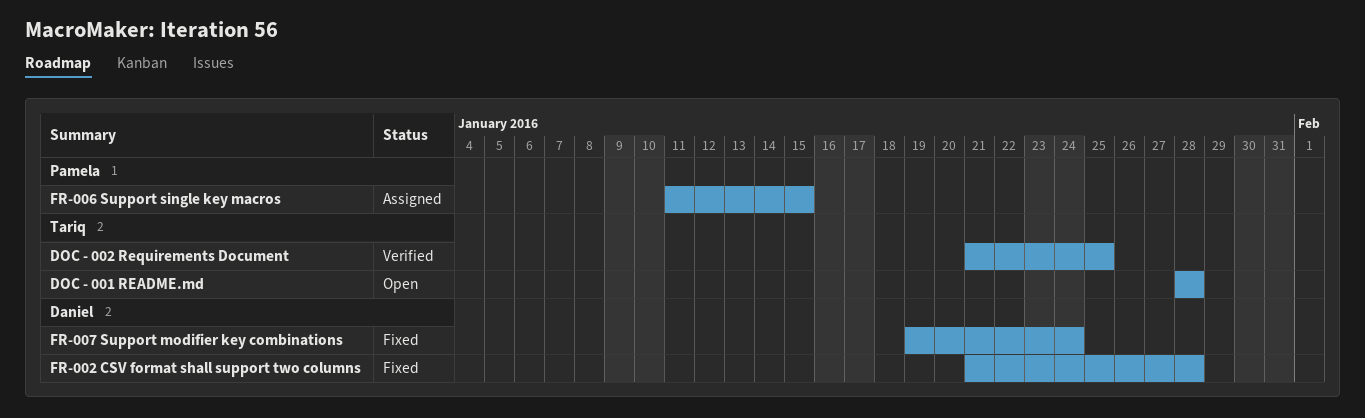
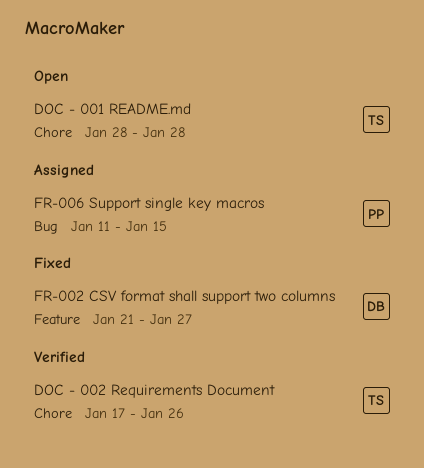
DOC - 002 Requirements Document, start: Jan 21 -> Jan 17
DOC - 002 Requirements Document, due: Jan 25 -> Jan 26
FR-002 CSV format shall support two columns, due: Jan 28 -> Jan 27
FR-007 Support modifier key combinations: present -> none

